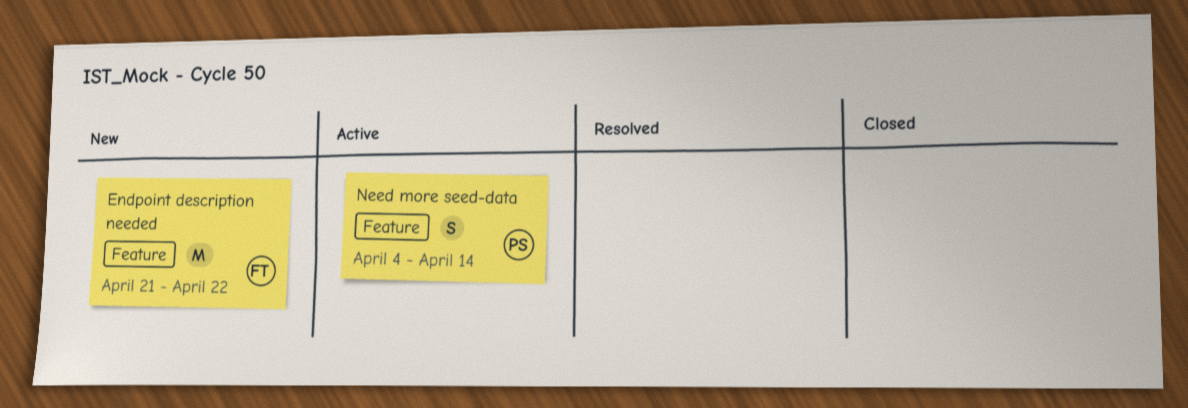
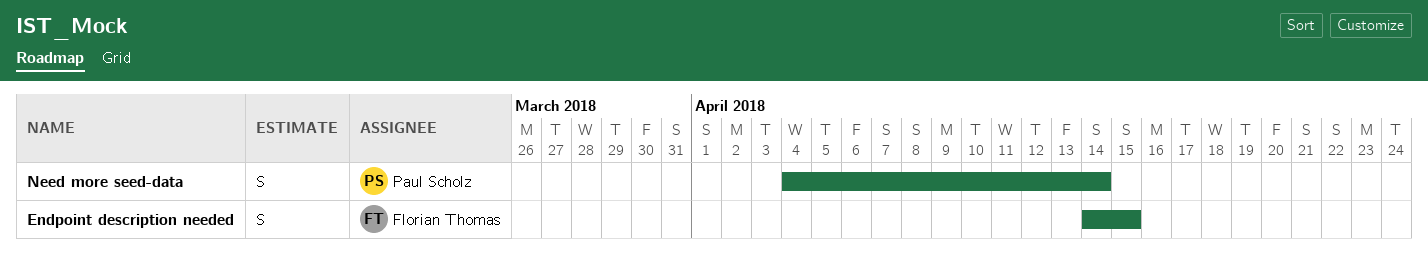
Endpoint description needed, estimate: M -> S
Endpoint description needed, start: Apr 21 -> Apr 14
Endpoint description needed, due: Apr 22 -> Apr 15

